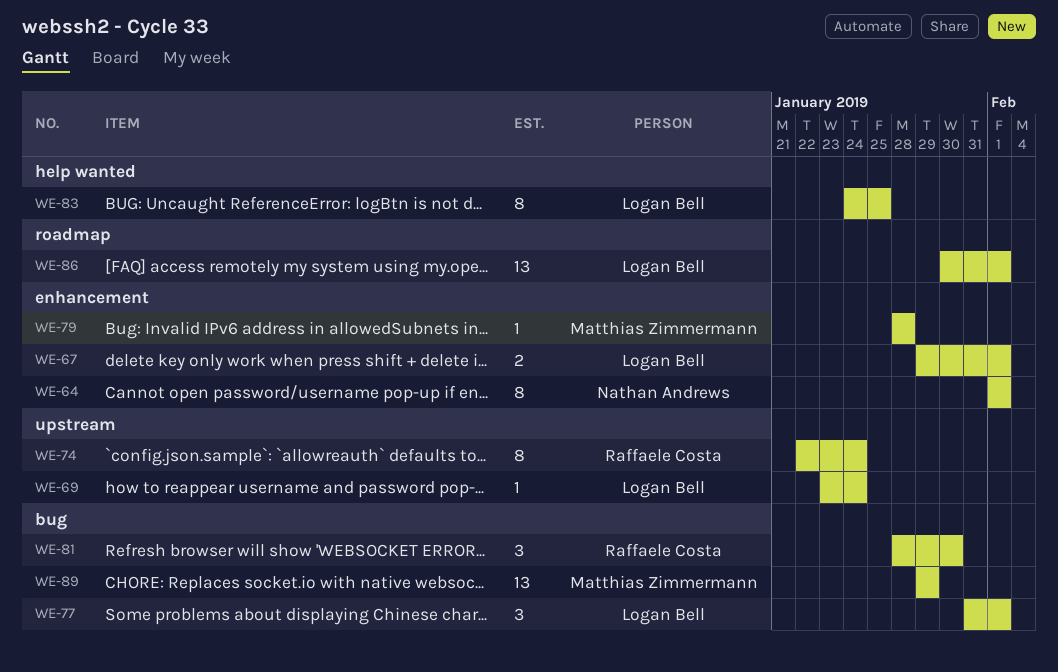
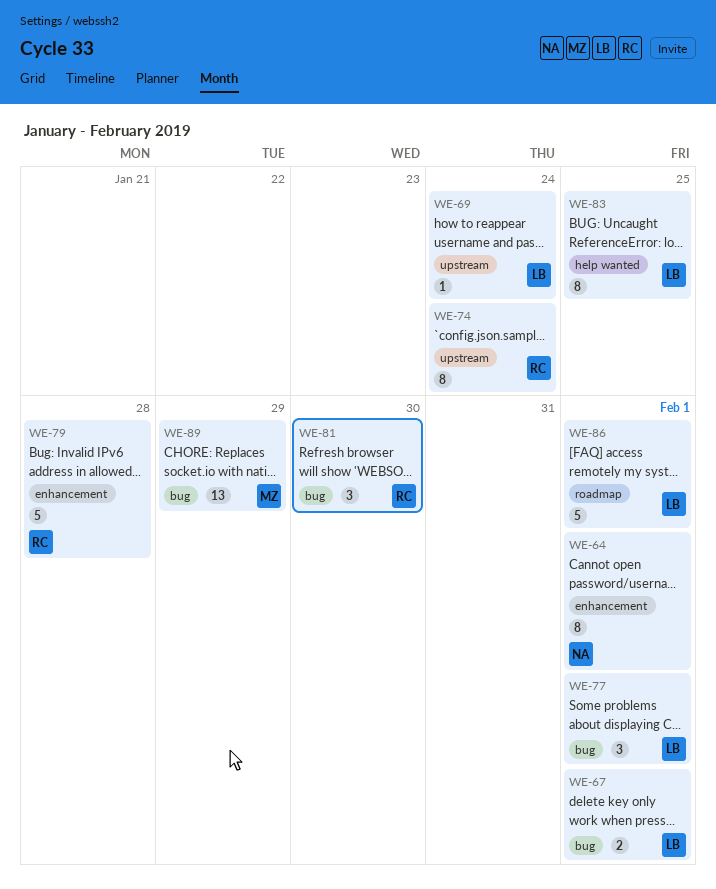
WE-67, label: enhancement -> bug
WE-79, owner: Matthias Zimmermann -> Raffaele Costa
WE-79, estimate: 1 -> 5
WE-86, estimate: 13 -> 5

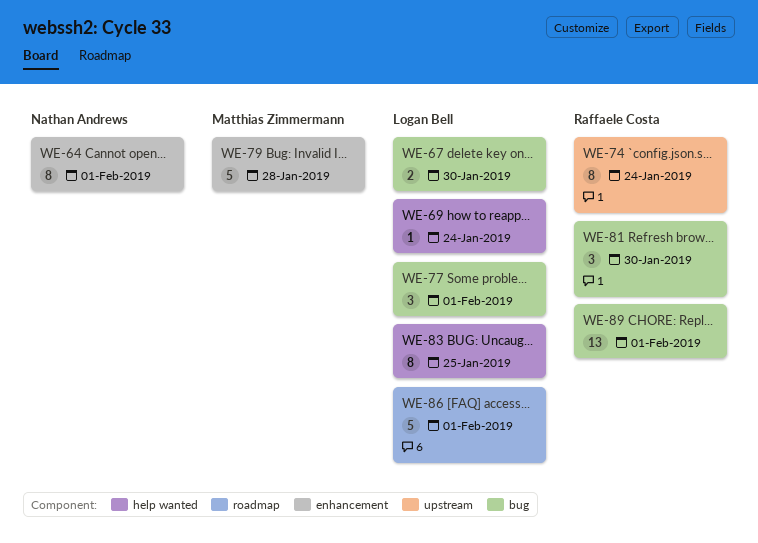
WE-67, due: Feb 1 -> Jan 30
WE-69, label: upstream -> help wanted
WE-79, owner: Raffaele Costa -> Matthias Zimmermann
WE-89, owner: Matthias Zimmermann -> Raffaele Costa
WE-89, due: Jan 29 -> Feb 1

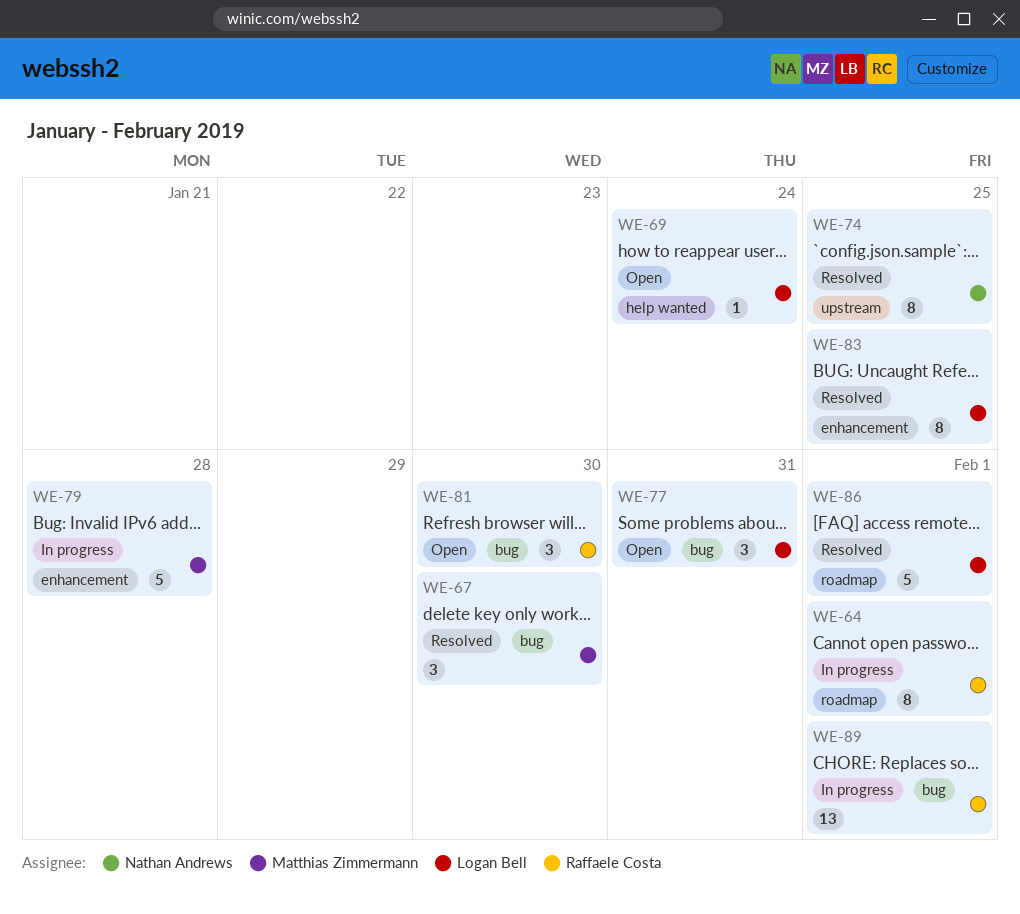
WE-64, owner: Nathan Andrews -> Raffaele Costa
WE-64, label: enhancement -> roadmap
WE-67, owner: Logan Bell -> Matthias Zimmermann
WE-67, estimate: 2 -> 3
WE-74, owner: Raffaele Costa -> Nathan Andrews
WE-74, due: Jan 24 -> Jan 25
WE-77, due: Feb 1 -> Jan 31
WE-83, label: help wanted -> enhancement

